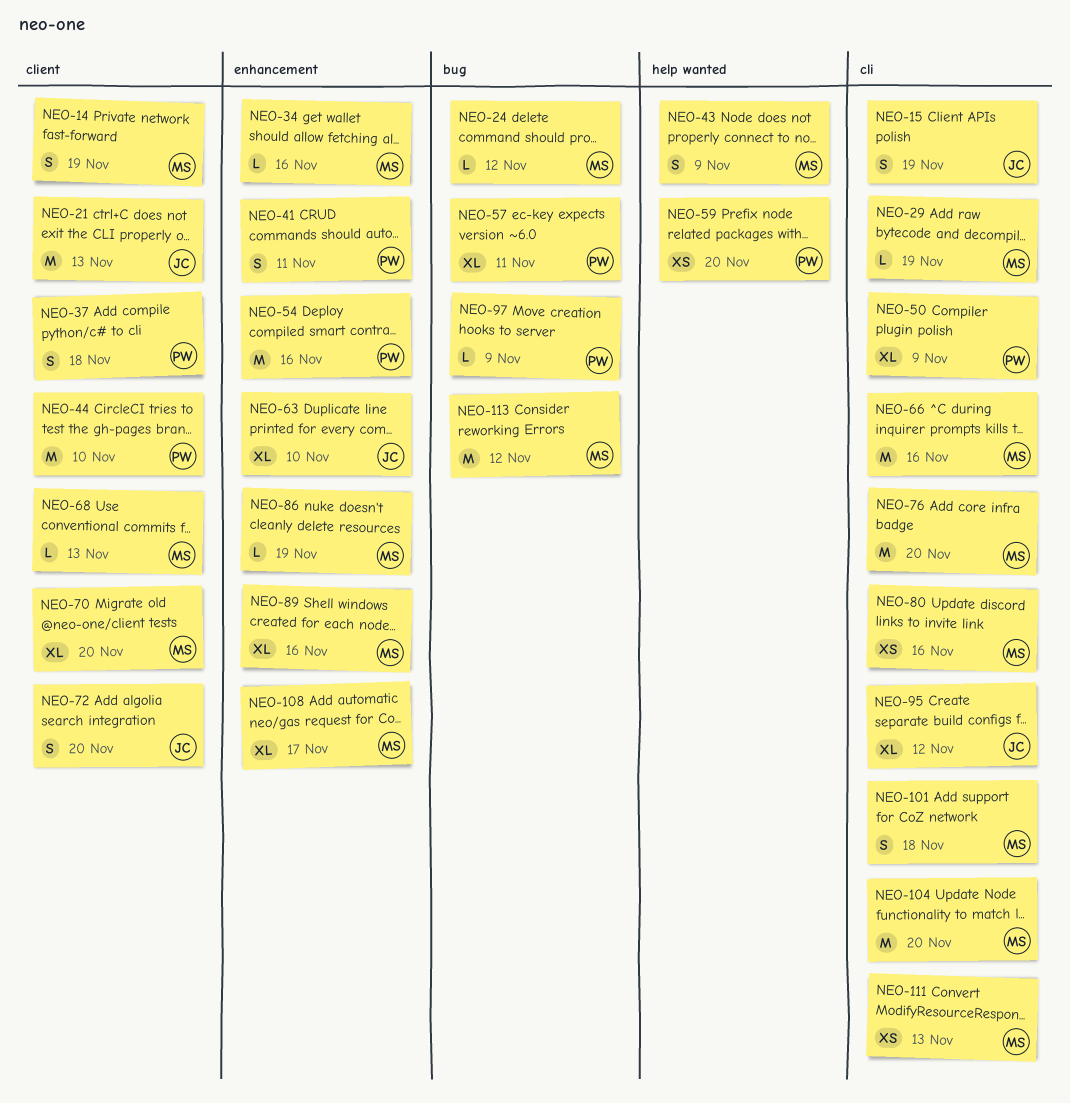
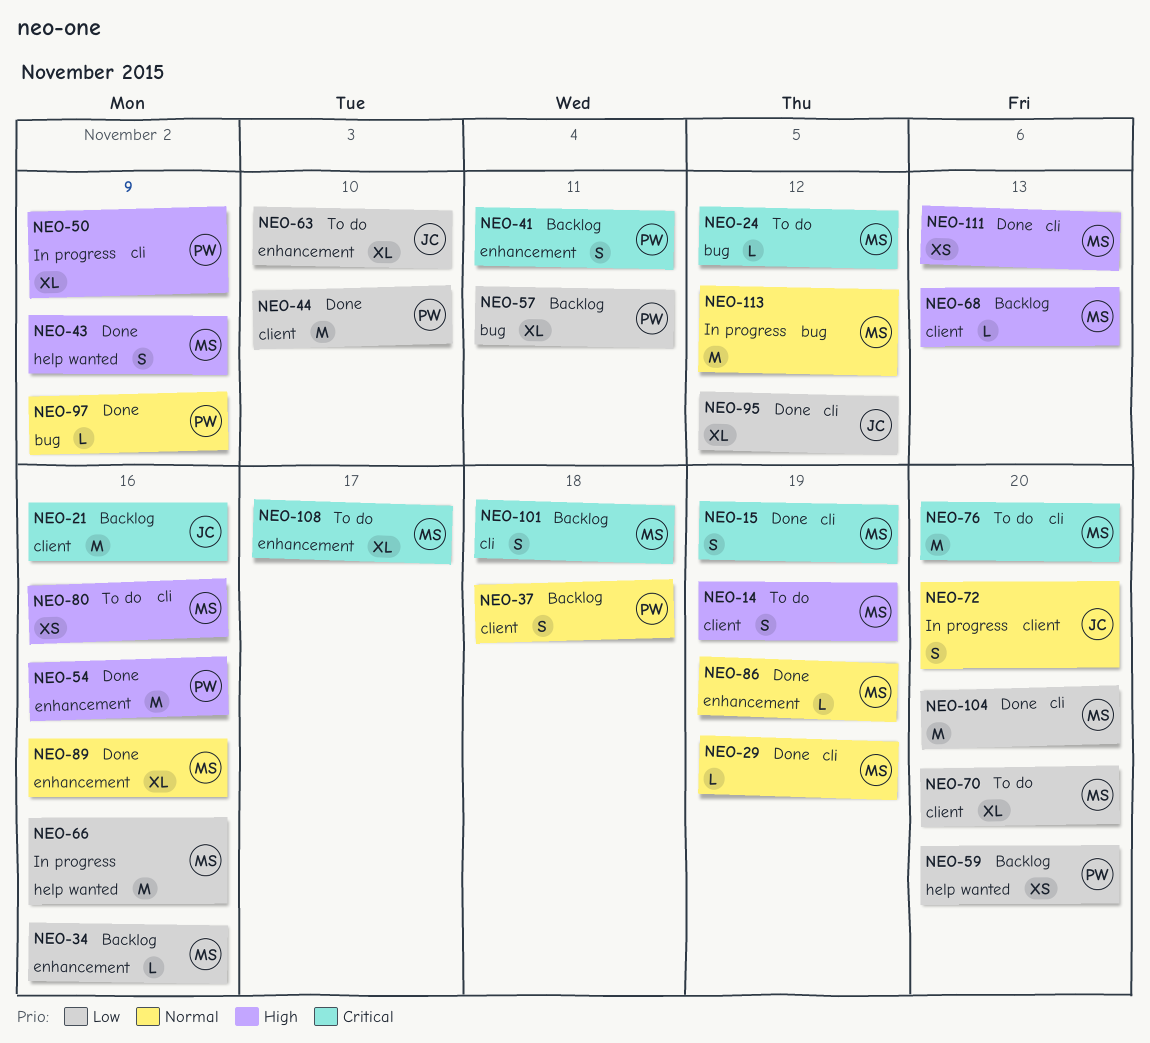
NEO-15, owner: JC -> MS
NEO-21, due: Nov 13 -> Nov 16
NEO-66, label: cli -> help wanted

